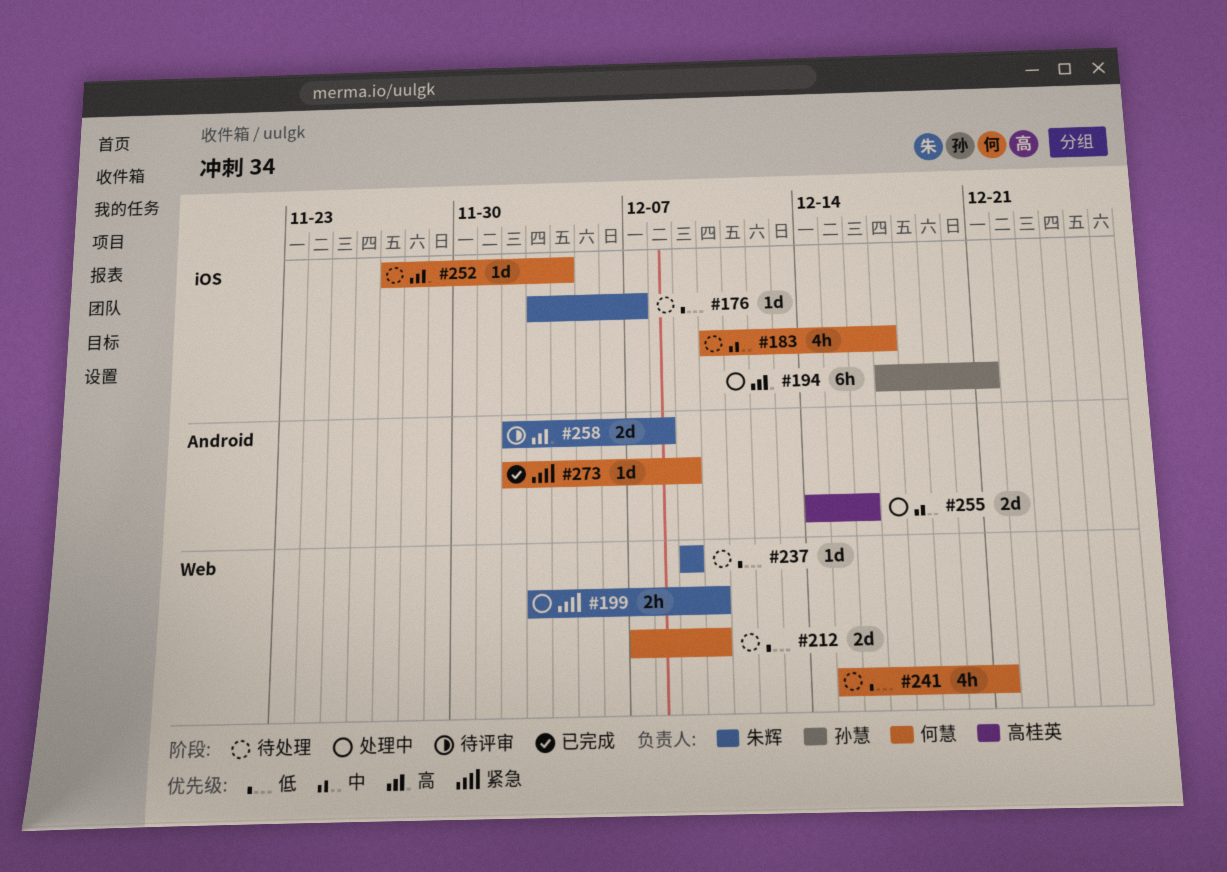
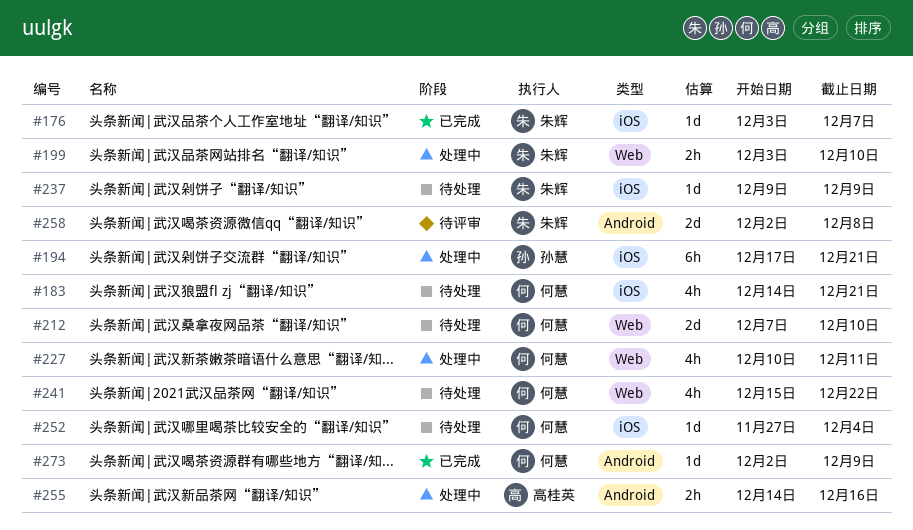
#176, status: 待处理 -> 已完成
#183, start: Dec 10 -> Dec 14
#183, due: Dec 17 -> Dec 21
#227: none -> present
#237, label: Web -> iOS
#241, due: Dec 21 -> Dec 22
#255, estimate: 2d -> 2h

